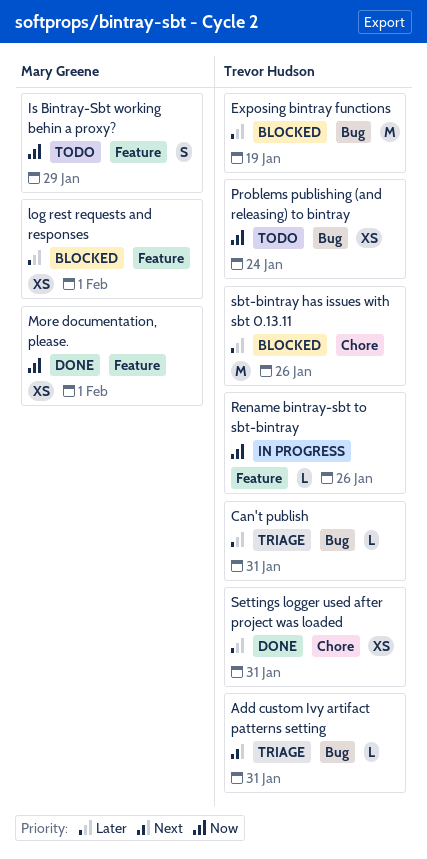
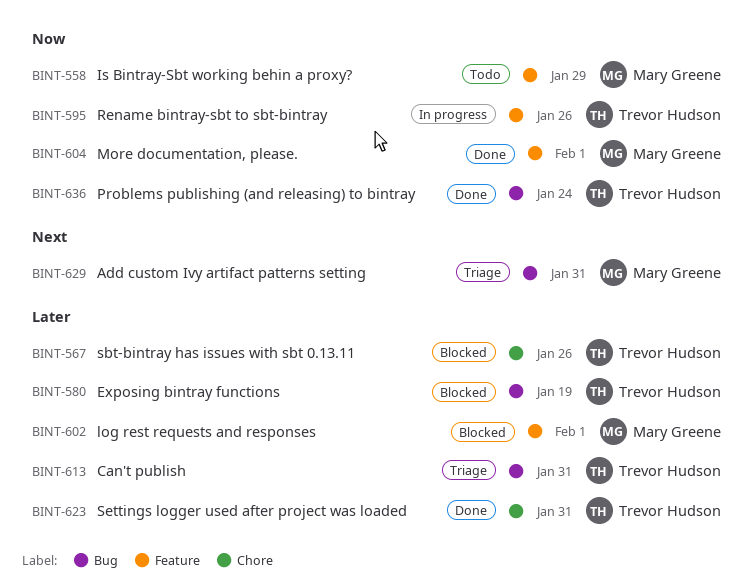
Add custom Ivy artifact patterns setting, owner: Trevor Hudson -> Mary Greene
Problems publishing (and releasing) to bintray, status: Todo -> Done

